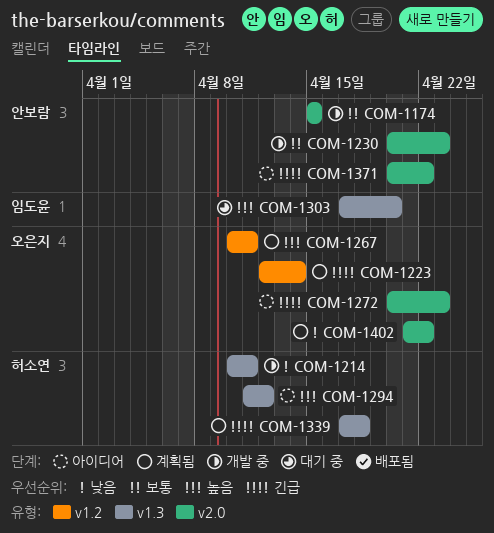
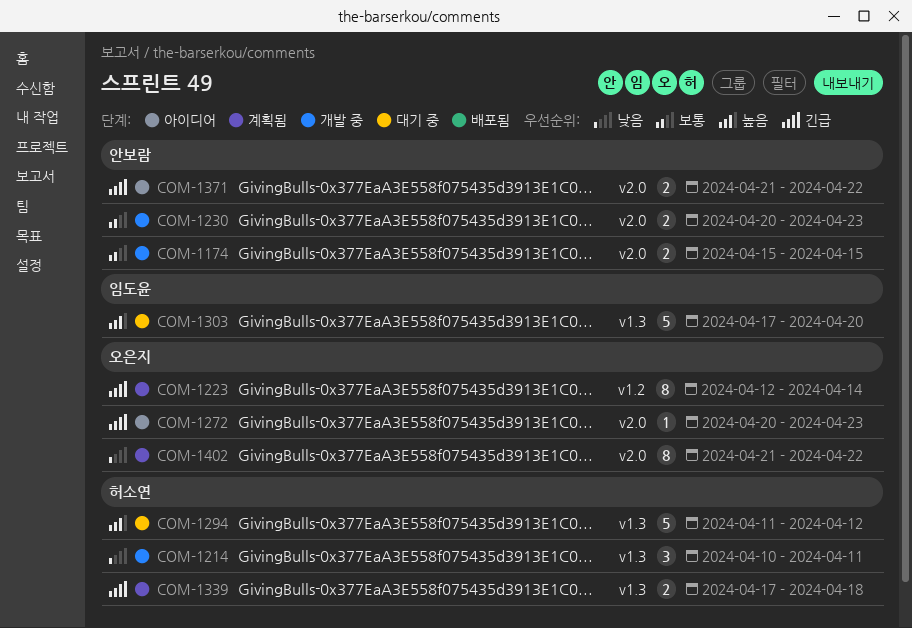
COM-1267: present -> none
COM-1294, status: 아이디어 -> 대기 중
COM-1371, start: Apr 20 -> Apr 21

